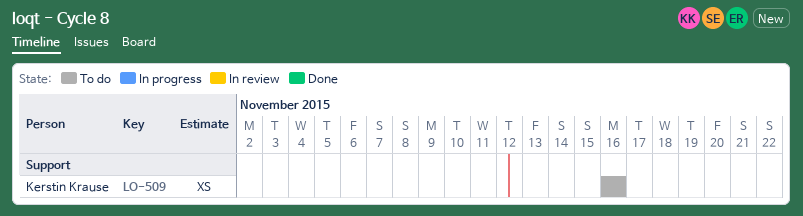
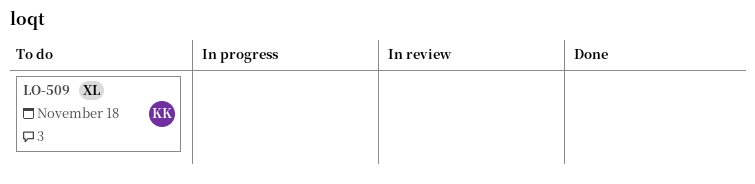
LO-509, estimate: XS -> XL
LO-509, due: Nov 16 -> Nov 18

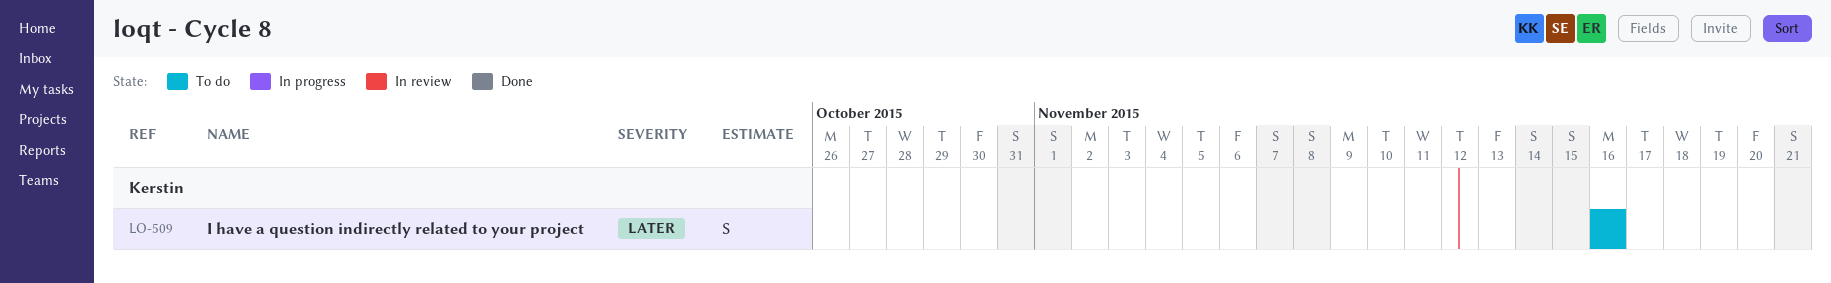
LO-509, estimate: XL -> S
LO-509, due: Nov 18 -> Nov 16

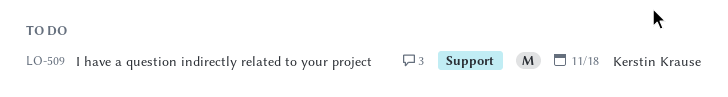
LO-509, estimate: S -> M
LO-509, due: Nov 16 -> Nov 18

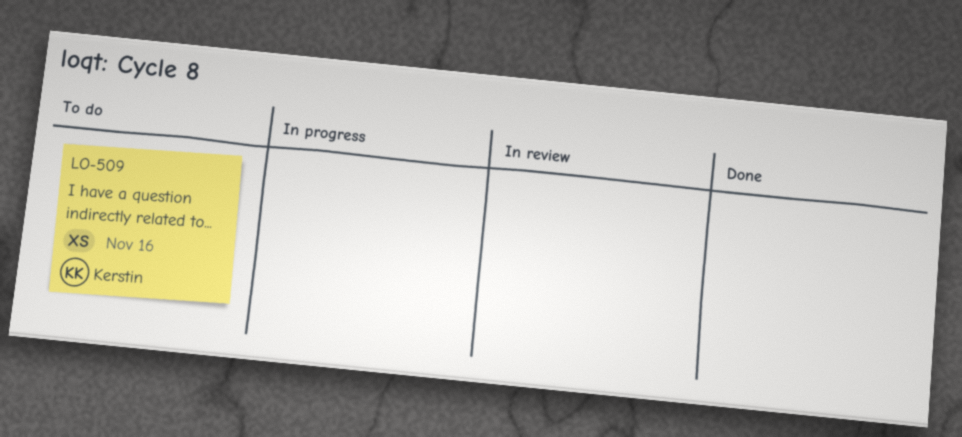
LO-509, estimate: M -> XS
LO-509, due: Nov 18 -> Nov 16

